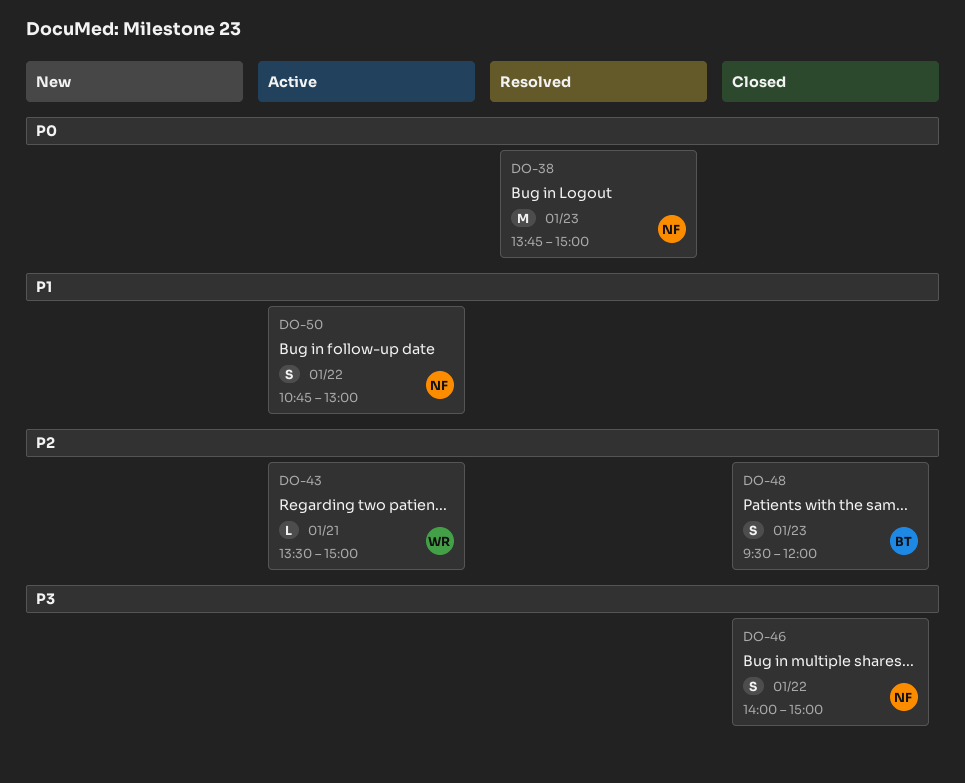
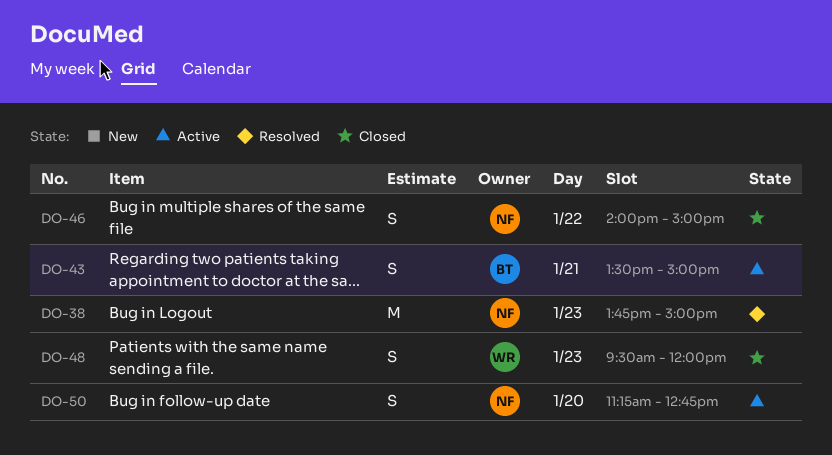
DO-43, owner: WR -> BT
DO-43, estimate: L -> S
DO-48, owner: BT -> WR
DO-50, day: Jan 22 -> Jan 20
DO-50, begins: 10:45 -> 11:15
DO-50, ends: 13:00 -> 12:45

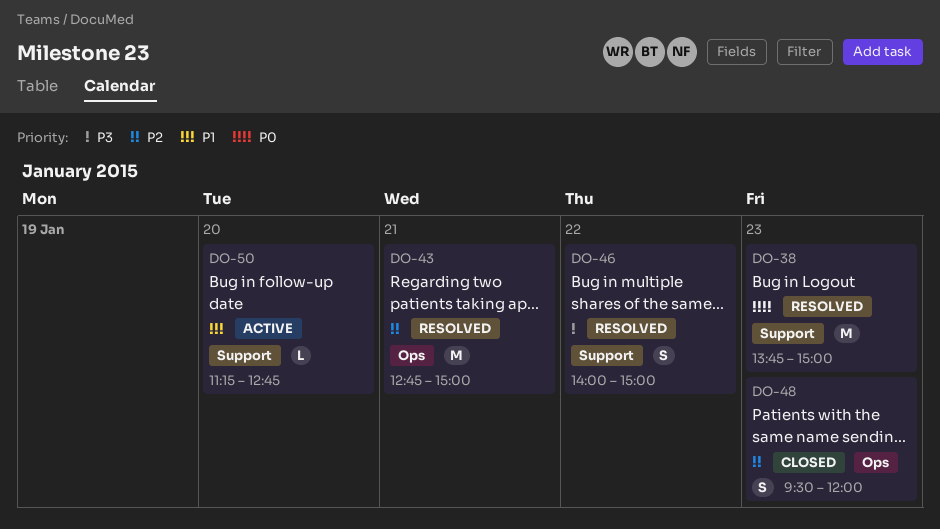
DO-43, status: Active -> Resolved
DO-43, estimate: S -> M
DO-43, begins: 13:30 -> 12:45
DO-46, status: Closed -> Resolved
DO-50, estimate: S -> L

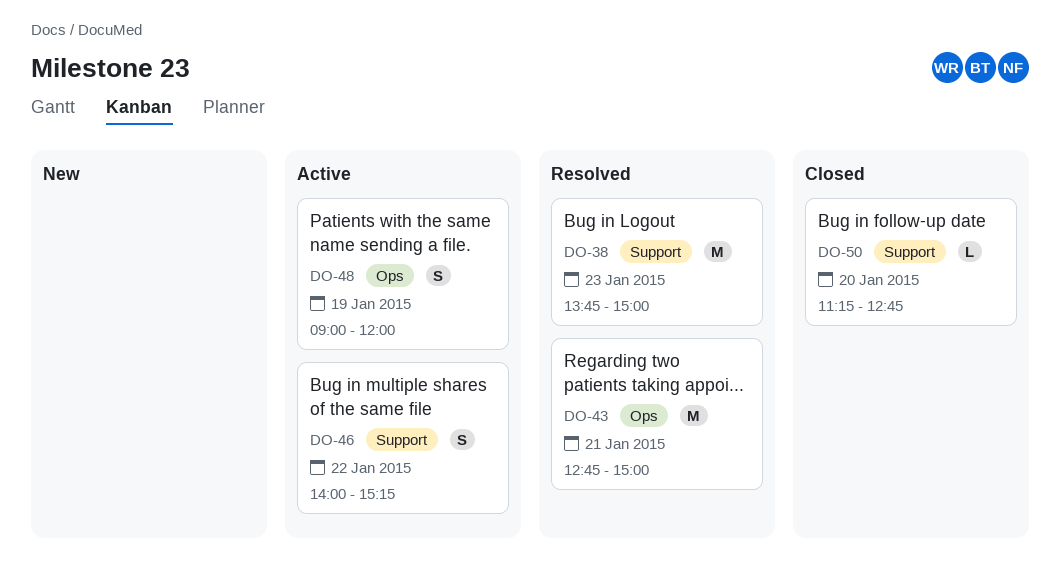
DO-46, status: Resolved -> Active
DO-46, ends: 15:00 -> 15:15
DO-48, status: Closed -> Active
DO-48, day: Jan 23 -> Jan 19
DO-48, begins: 09:30 -> 09:00
DO-50, status: Active -> Closed

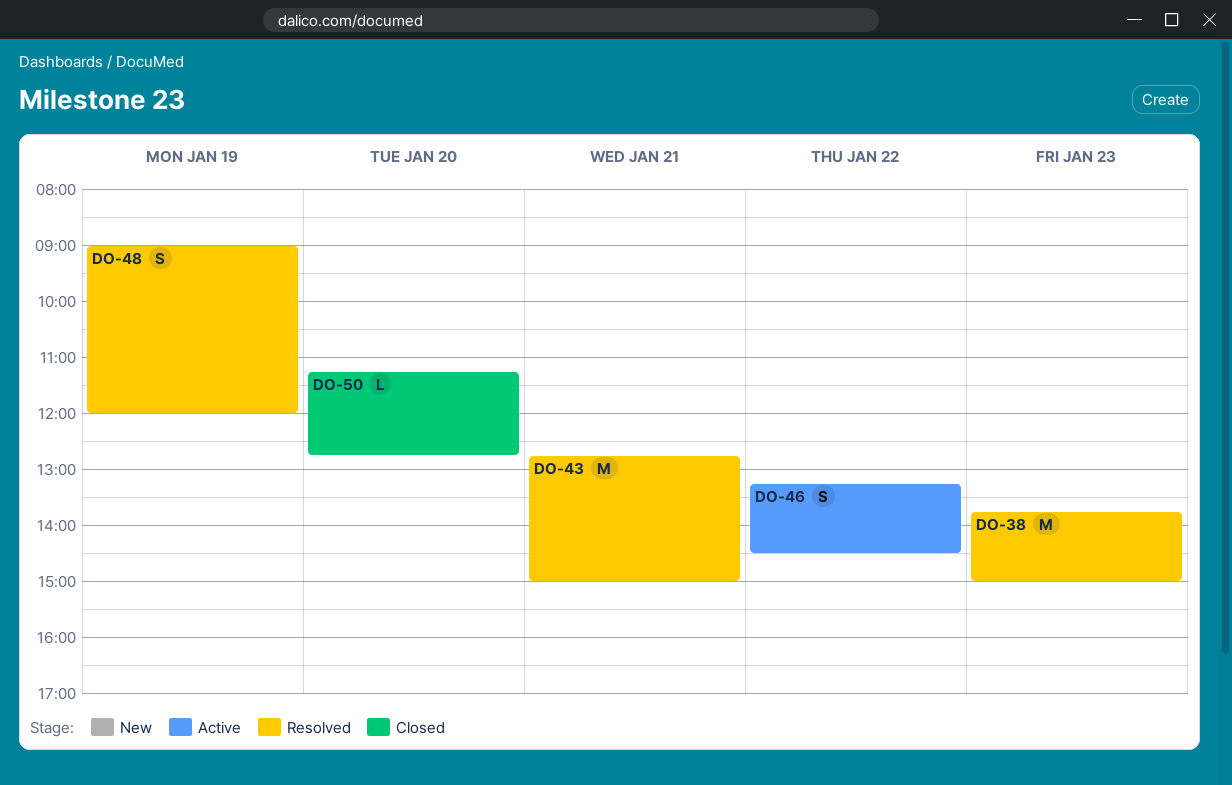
DO-46, begins: 14:00 -> 13:15
DO-46, ends: 15:15 -> 14:30
DO-48, status: Active -> Resolved

